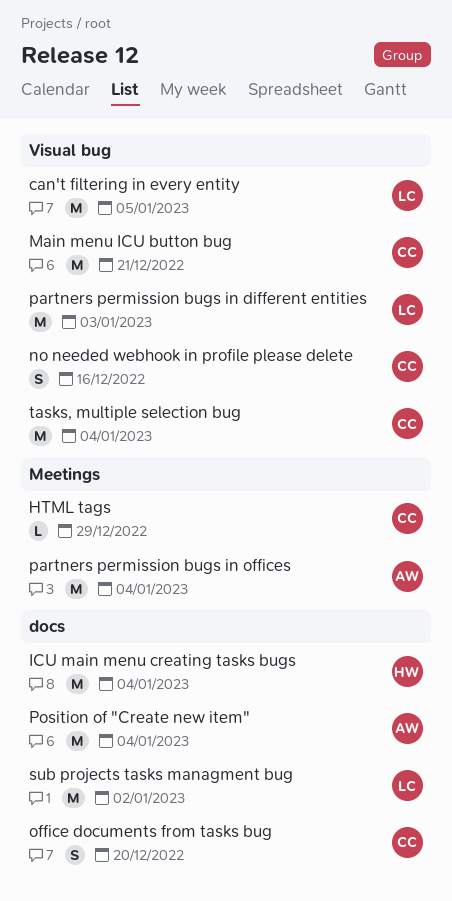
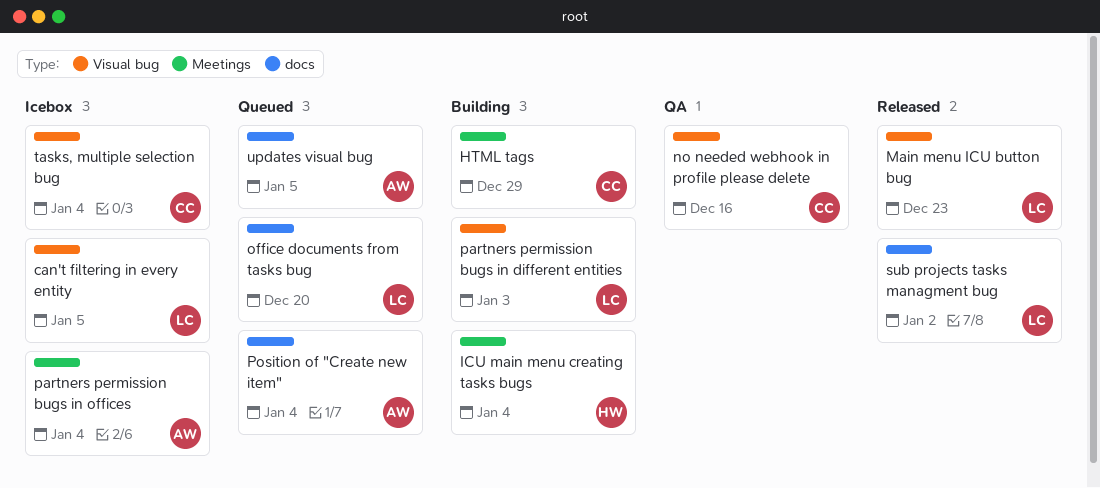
ICU main menu creating tasks bugs, label: docs -> Meetings
Main menu ICU button bug, owner: CC -> LC
Main menu ICU button bug, due: Dec 21 -> Dec 23
office documents from tasks bug, owner: CC -> LC
updates visual bug: none -> present

